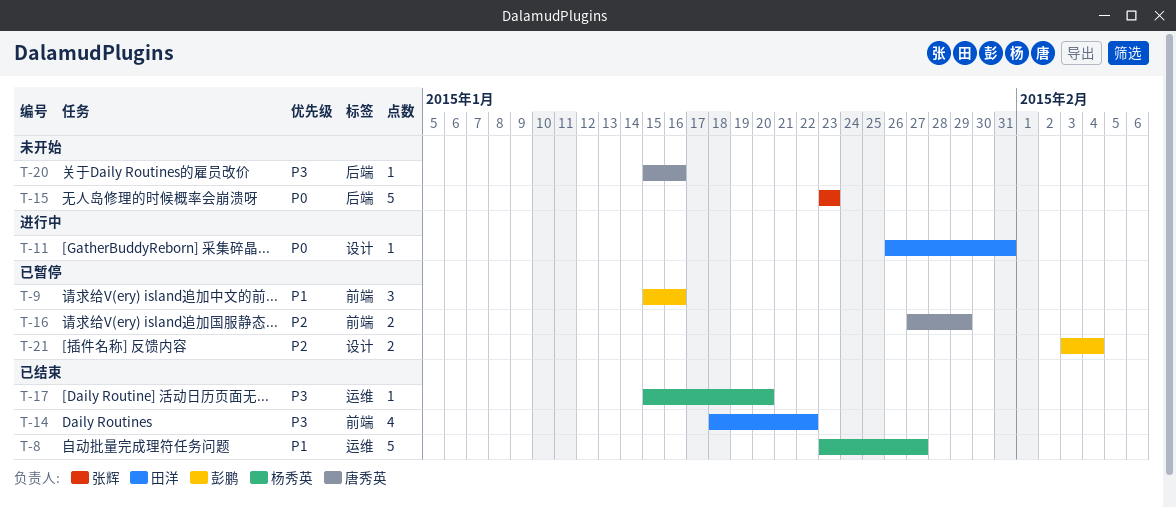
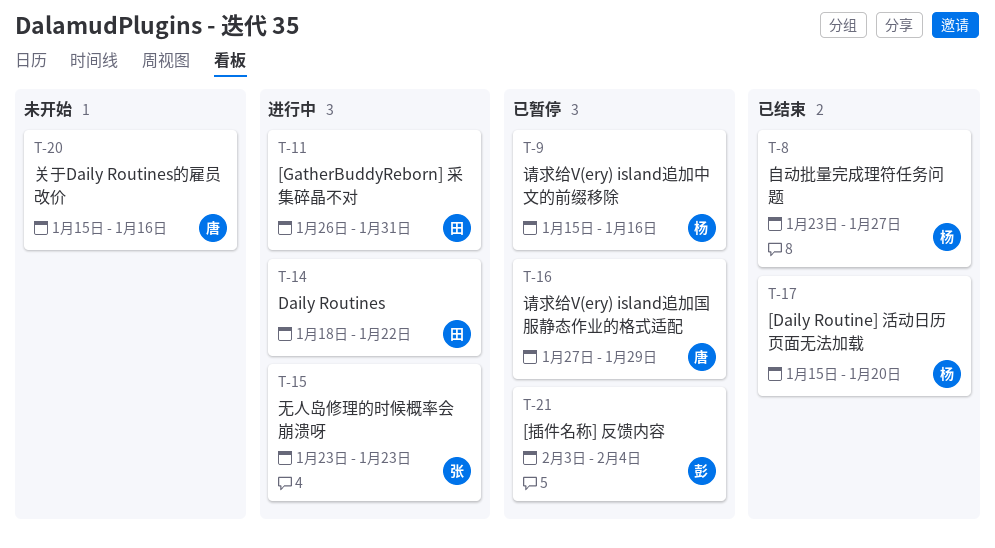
T-9, owner: 彭鹏 -> 杨秀英
T-14, status: 已结束 -> 进行中
T-15, status: 未开始 -> 进行中

